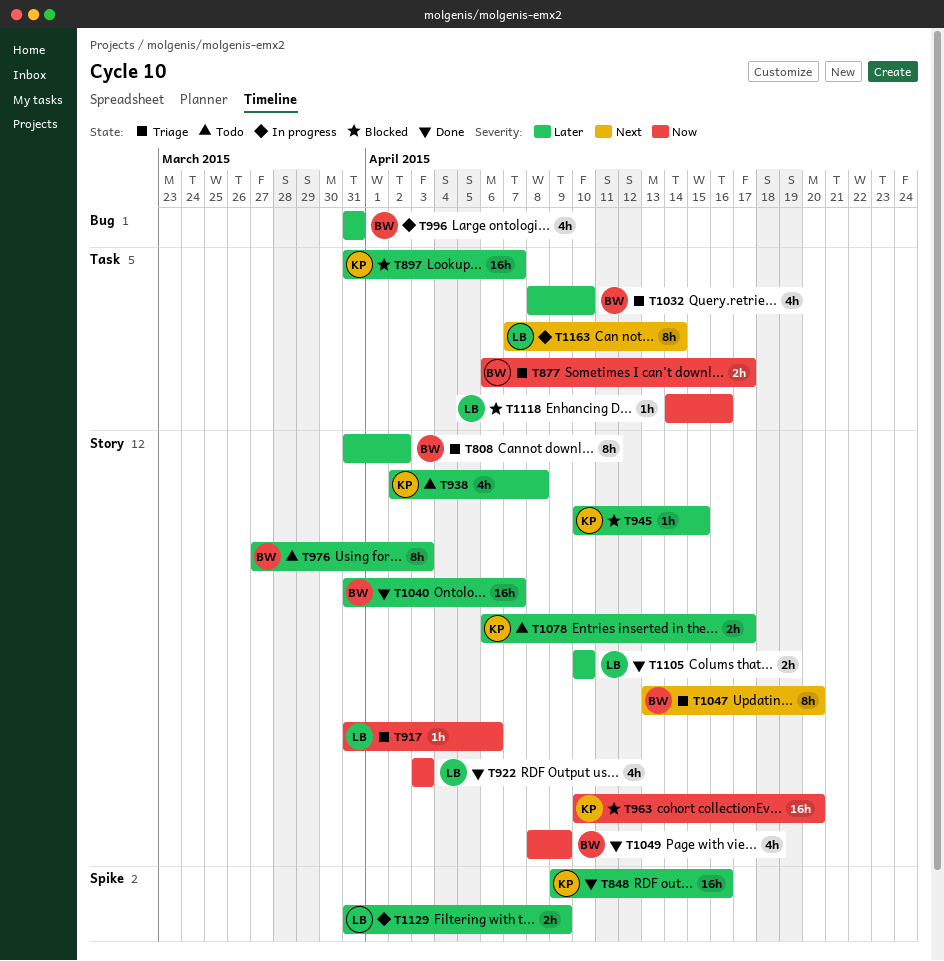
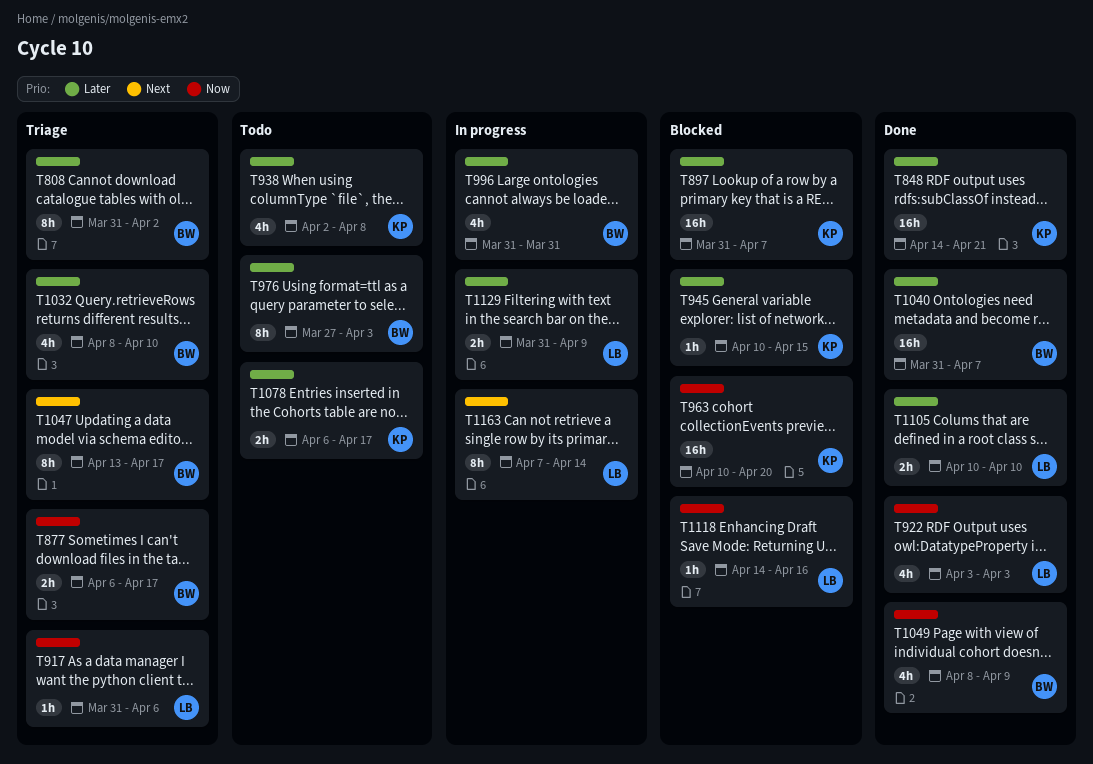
T848, start: Apr 9 -> Apr 14
T848, due: Apr 16 -> Apr 21
T1047, due: Apr 20 -> Apr 17

